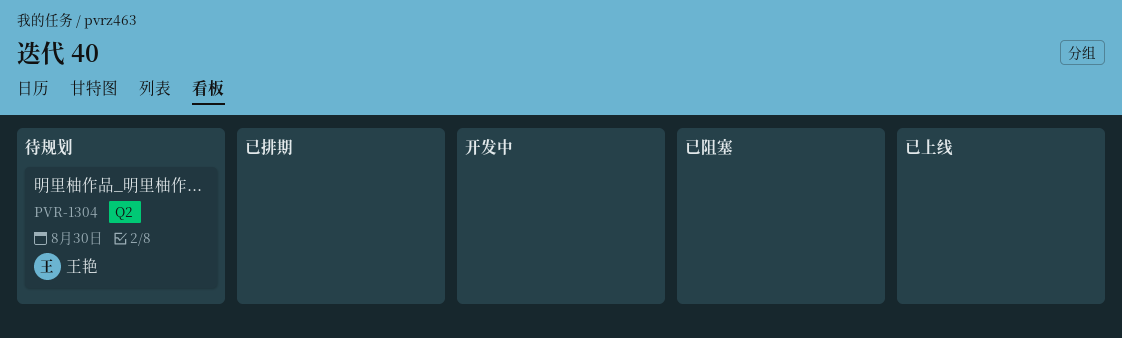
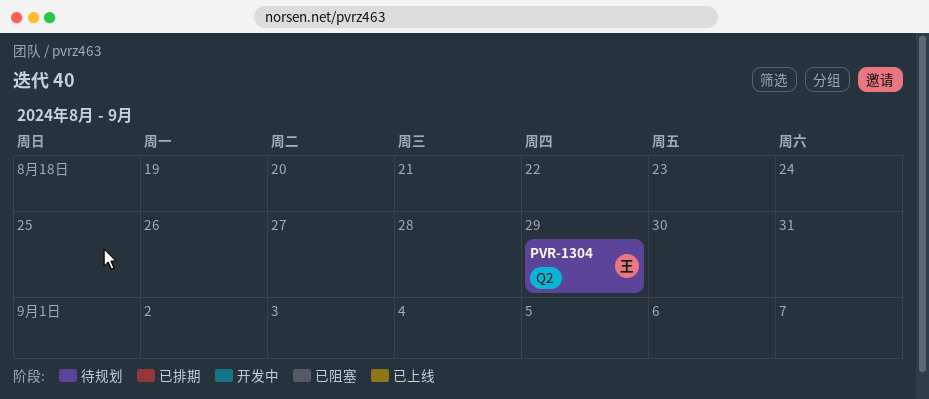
PVR-1304, due: Aug 30 -> Aug 29

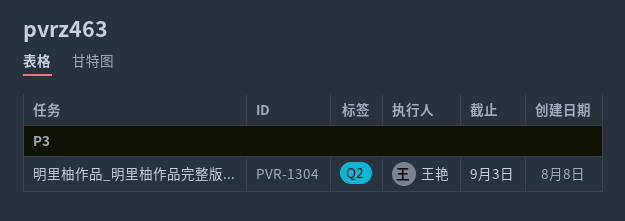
PVR-1304, due: Aug 29 -> Sep 3

